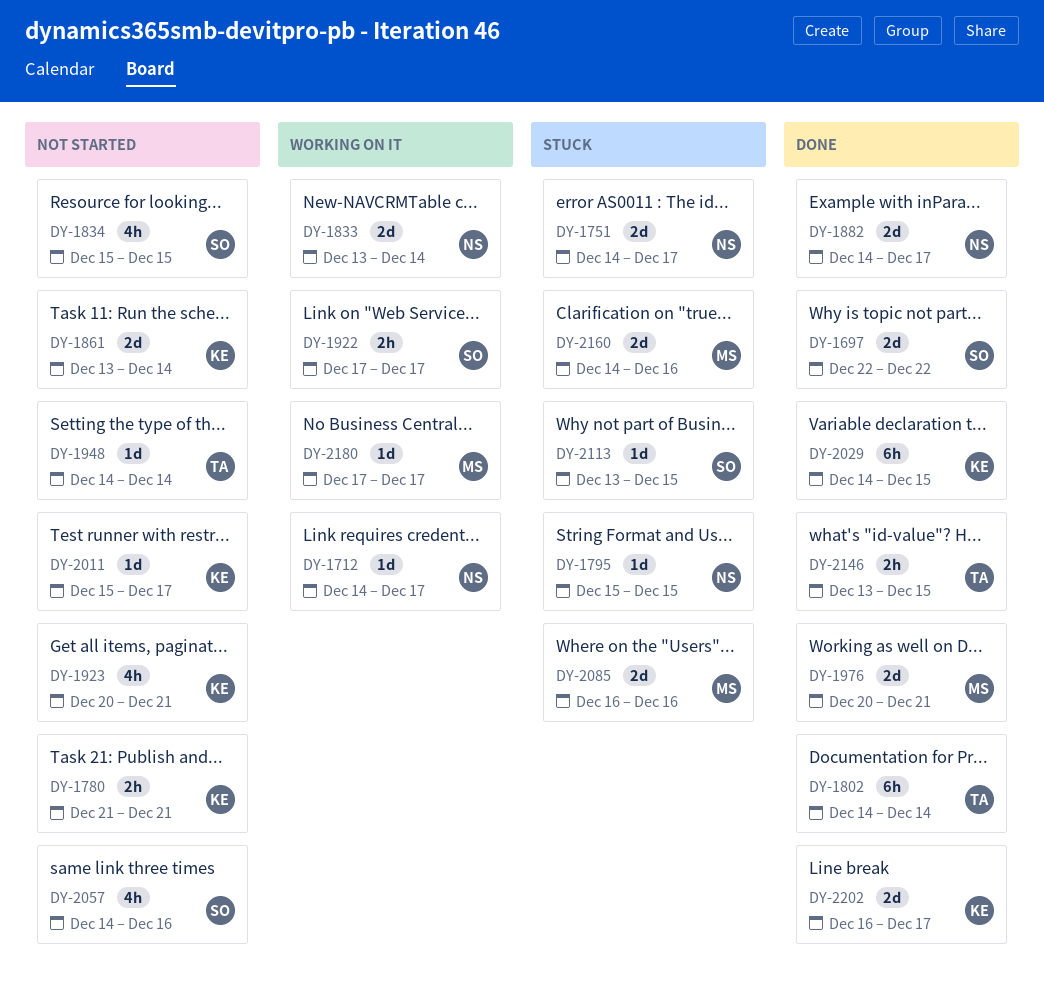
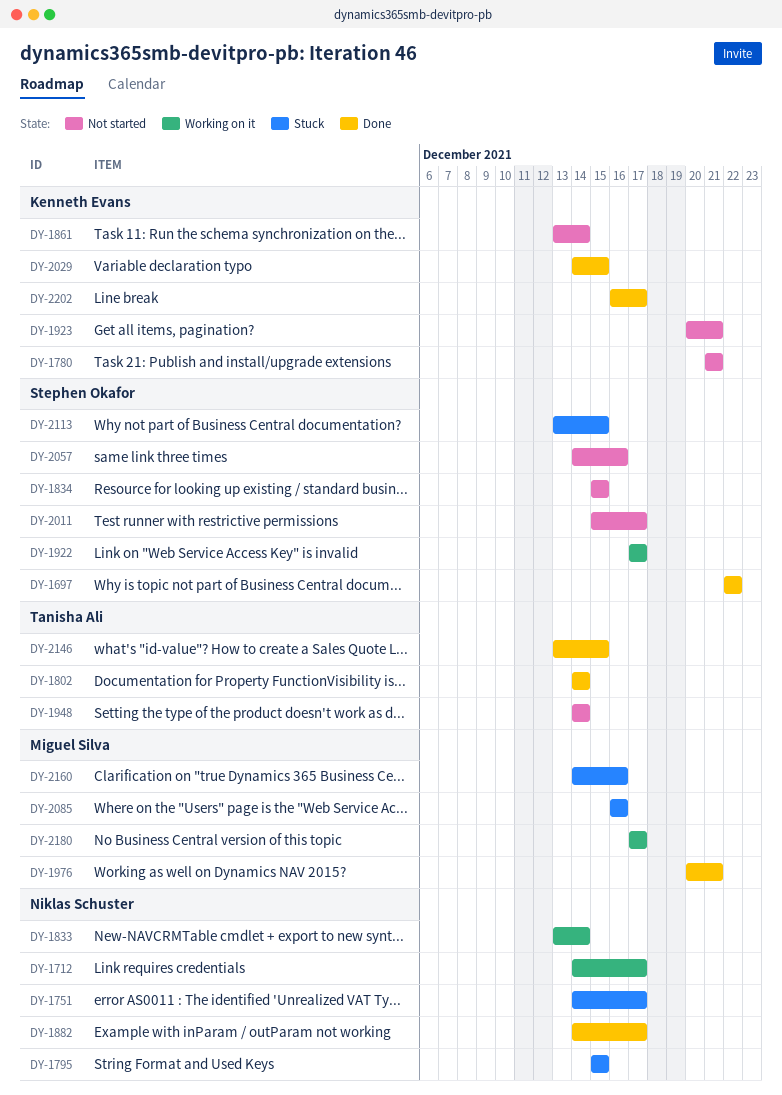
DY-2011, owner: Kenneth Evans -> Stephen Okafor

